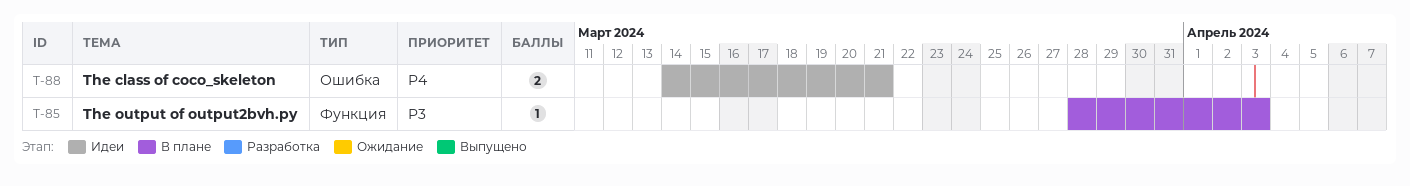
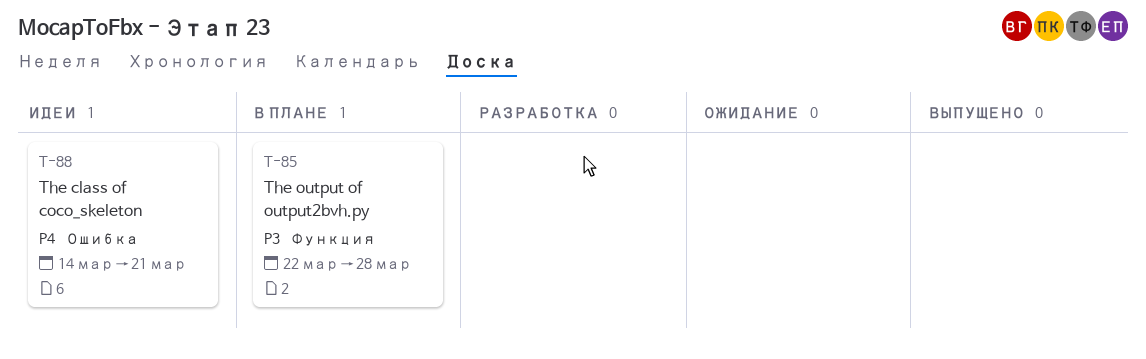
T-85, start: Mar 28 -> Mar 22
T-85, due: Apr 3 -> Mar 28

